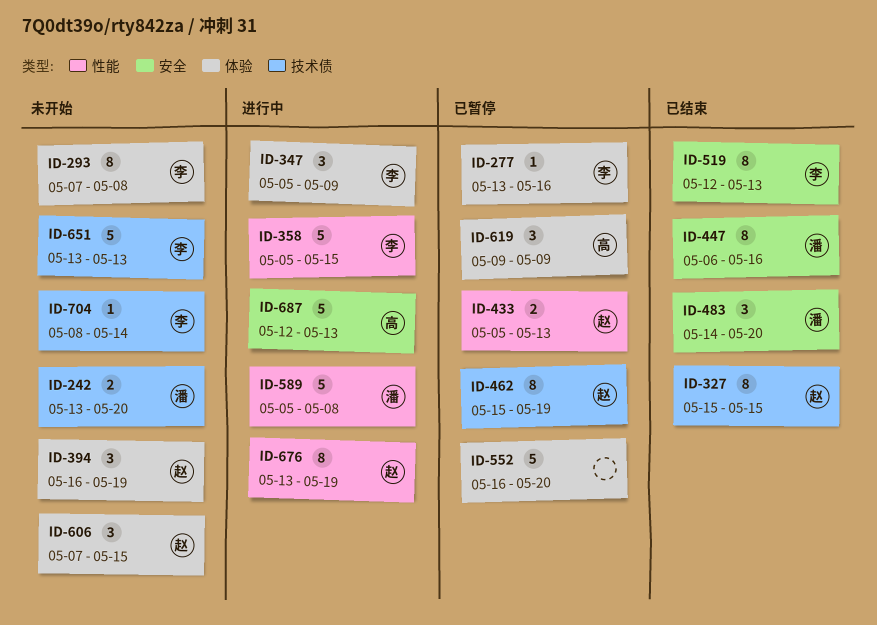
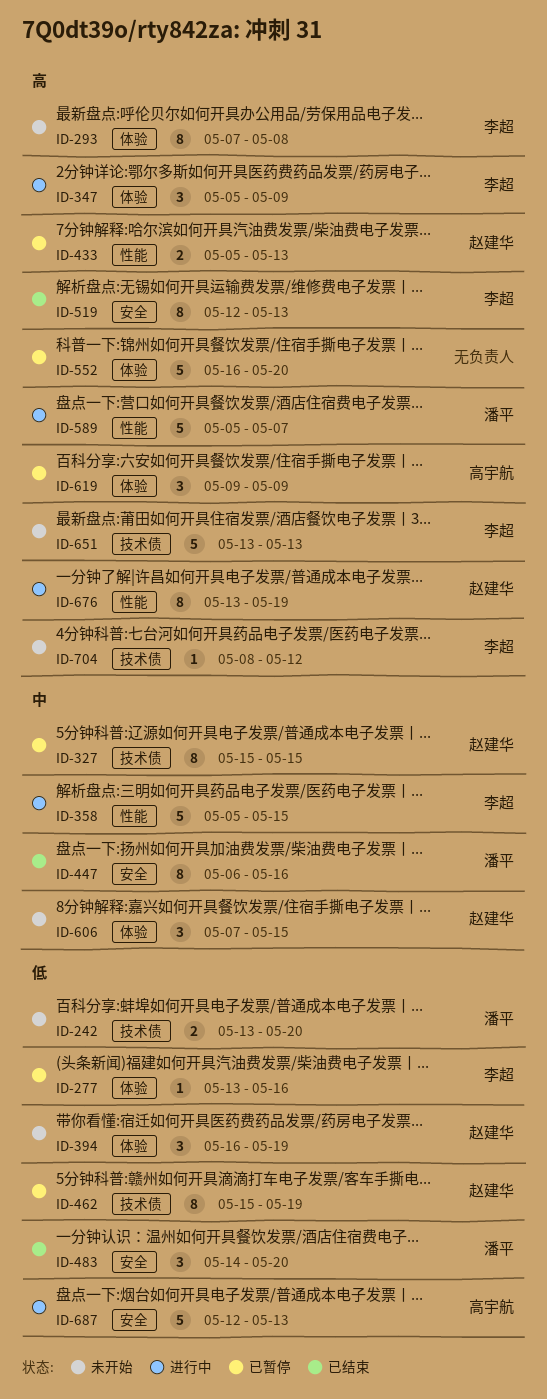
ID-327, status: 已结束 -> 已暂停
ID-589, due: May 8 -> May 7
ID-704, due: May 14 -> May 12

